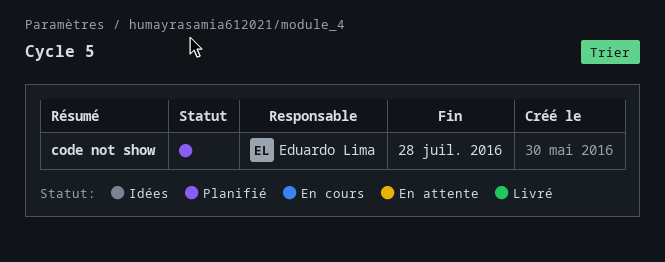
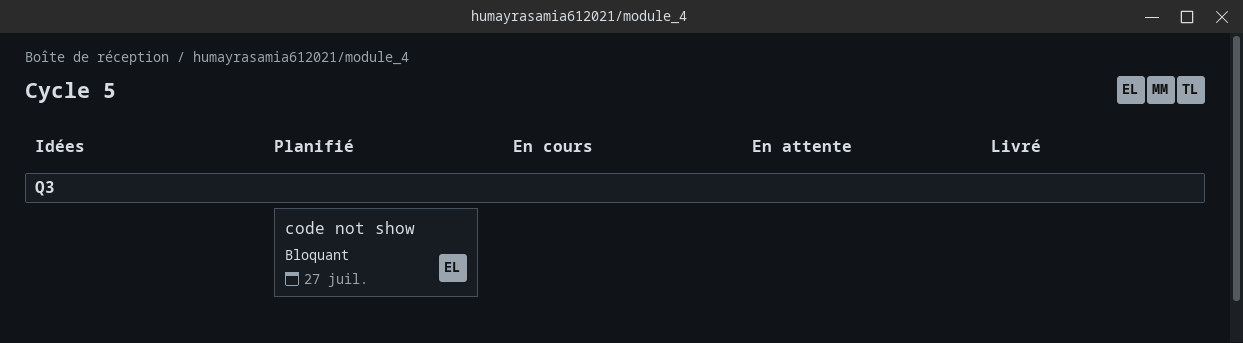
code not show, due: Jul 28 -> Jul 27

